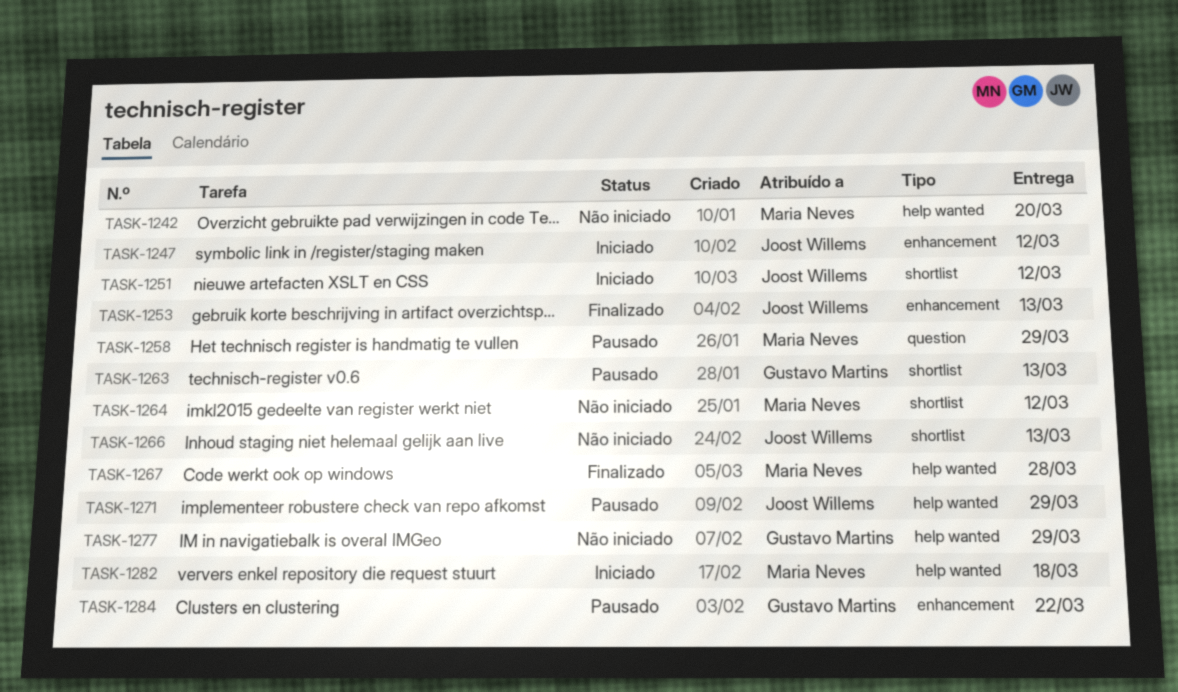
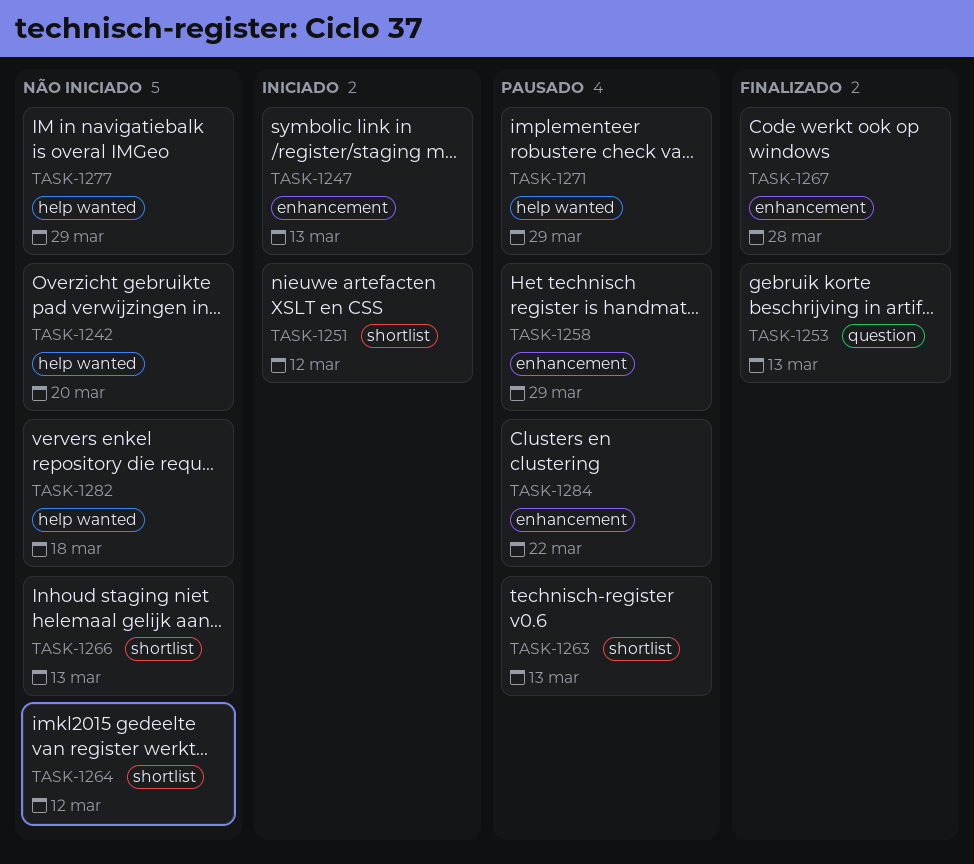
TASK-1247, due: Mar 12 -> Mar 13
TASK-1253, label: enhancement -> question
TASK-1258, label: question -> enhancement
TASK-1267, label: help wanted -> enhancement
TASK-1282, status: Iniciado -> Não iniciado

